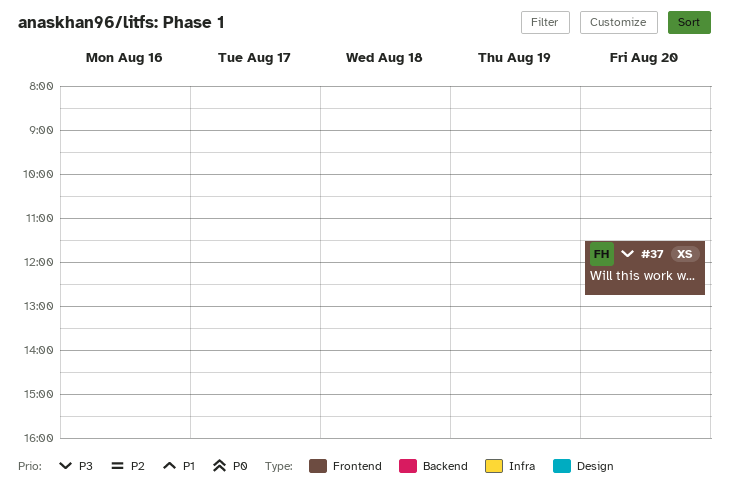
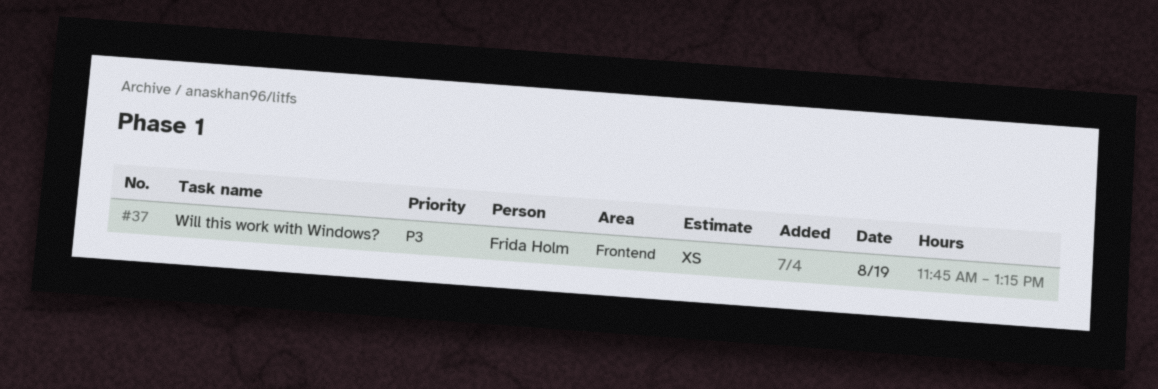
#37, day: Aug 20 -> Aug 19
#37, begins: 11:30 -> 11:45
#37, ends: 12:45 -> 13:15

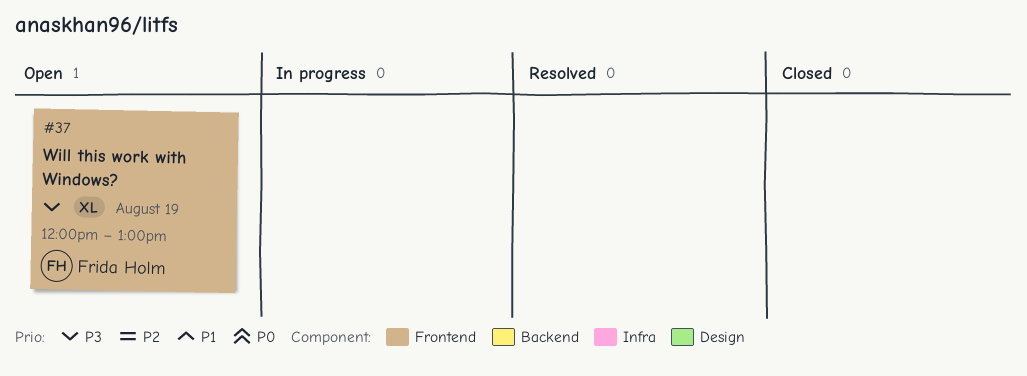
#37, estimate: XS -> XL
#37, begins: 11:45 -> 12:00
#37, ends: 13:15 -> 13:00

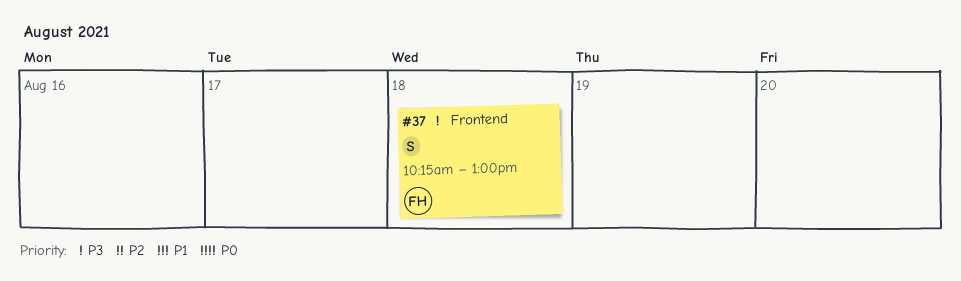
#37, estimate: XL -> S
#37, day: Aug 19 -> Aug 18
#37, begins: 12:00 -> 10:15

